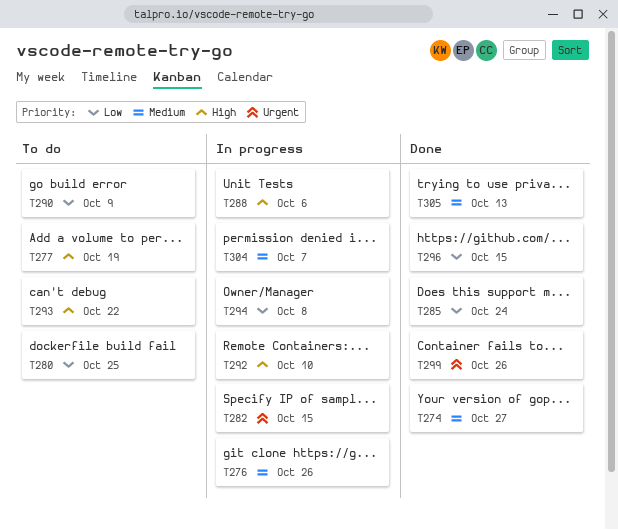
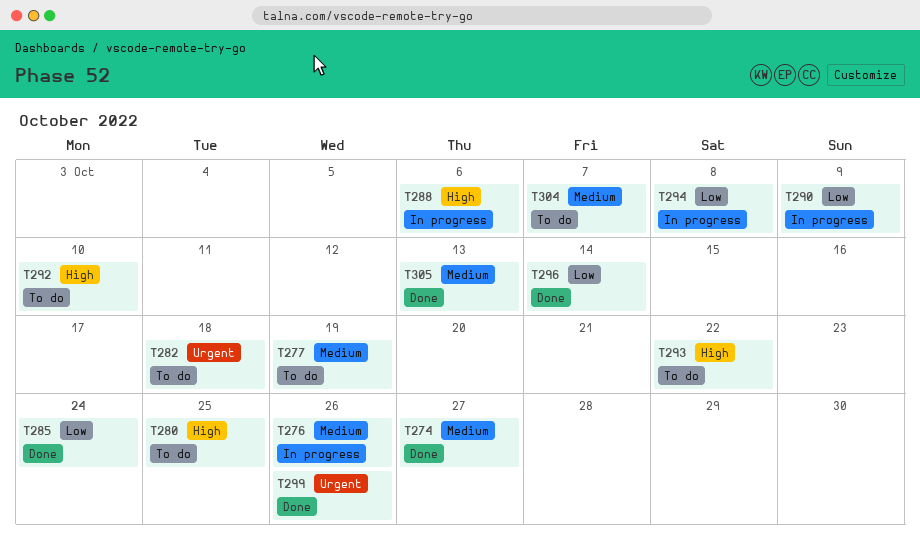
T277, priority: High -> Medium
T280, priority: Low -> High
T282, status: In progress -> To do
T282, due: Oct 15 -> Oct 18
T290, status: To do -> In progress
T292, status: In progress -> To do
T296, due: Oct 15 -> Oct 14
T304, status: In progress -> To do

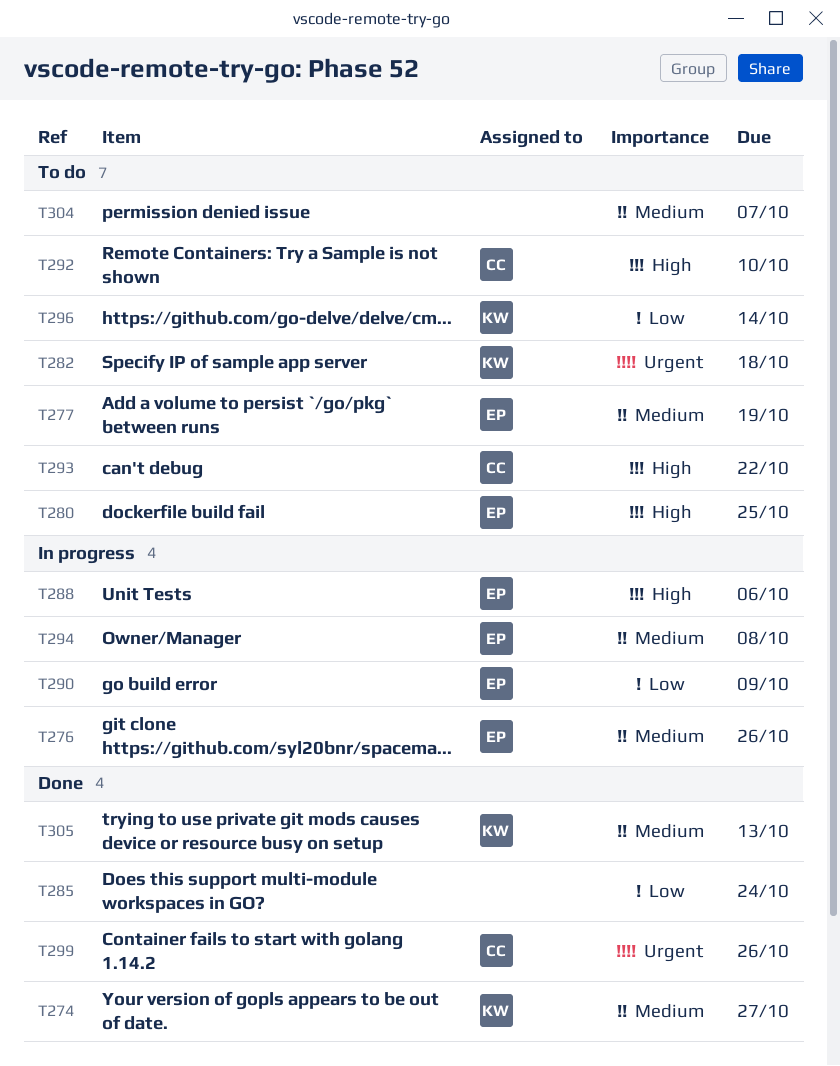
T294, priority: Low -> Medium
T296, status: Done -> To do

